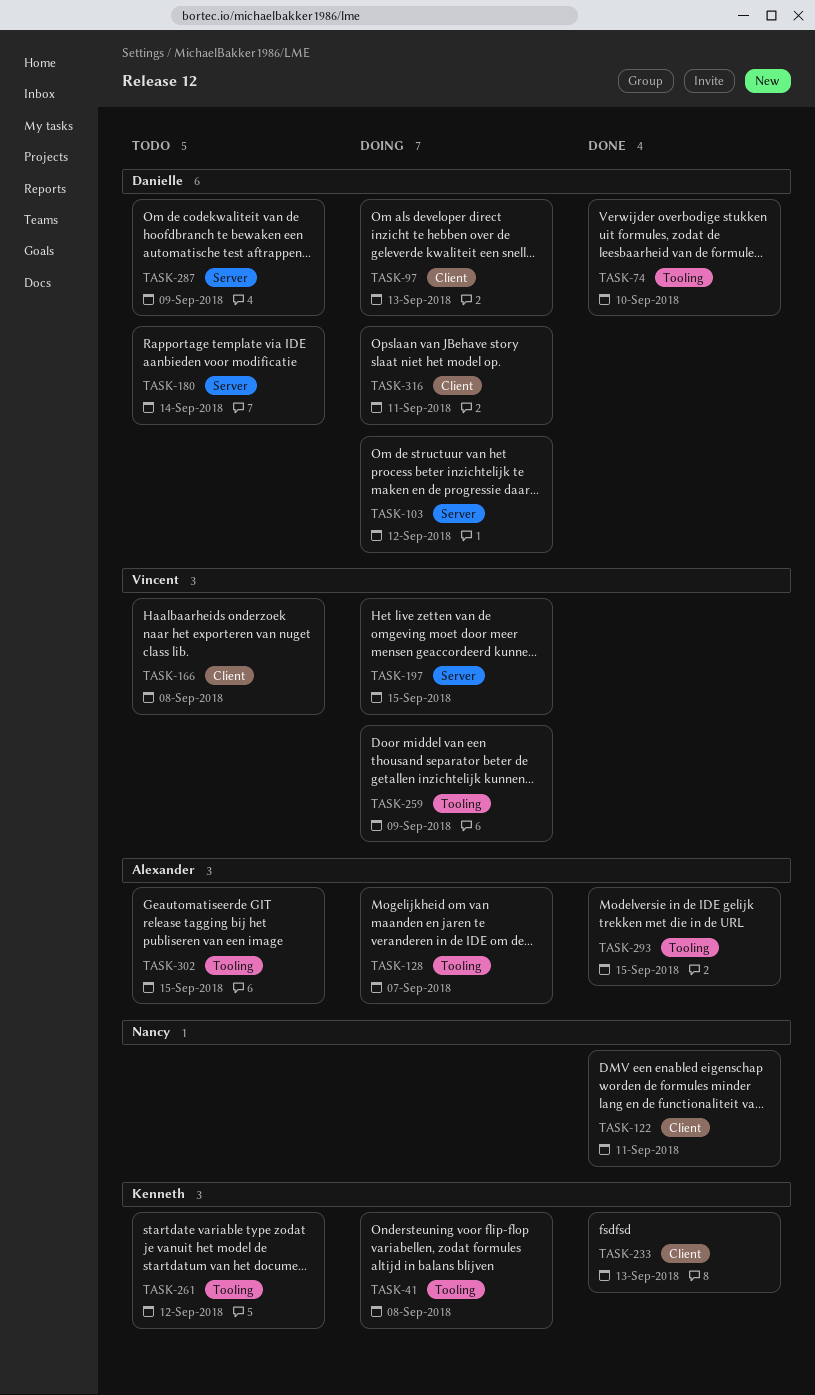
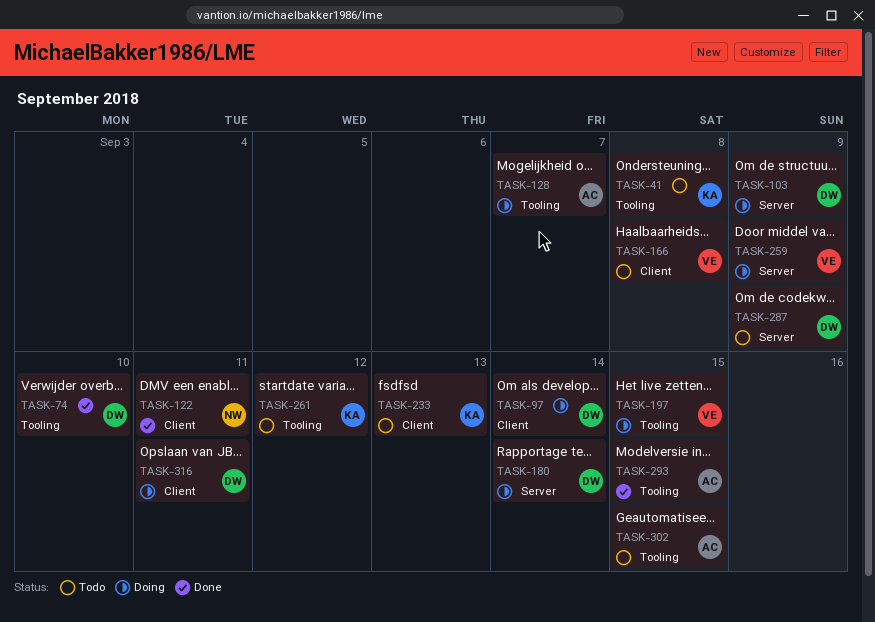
TASK-41, status: Doing -> Todo
TASK-97, due: Sep 13 -> Sep 14
TASK-103, due: Sep 12 -> Sep 9
TASK-180, status: Todo -> Doing
TASK-197, label: Server -> Tooling
TASK-233, status: Done -> Todo
TASK-259, label: Tooling -> Server

